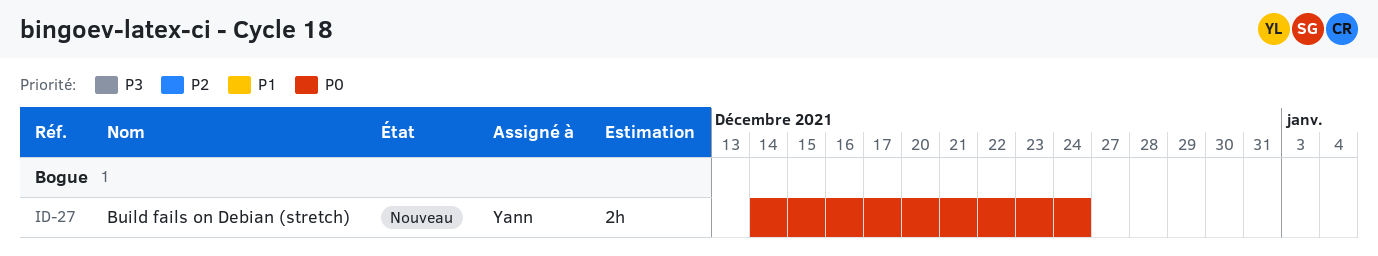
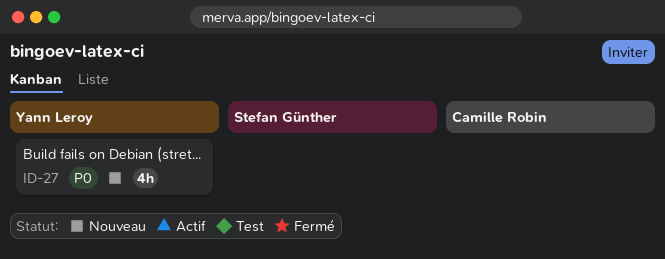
ID-27, estimate: 2h -> 4h

